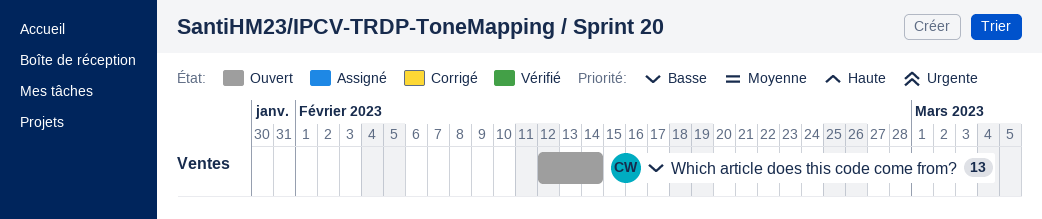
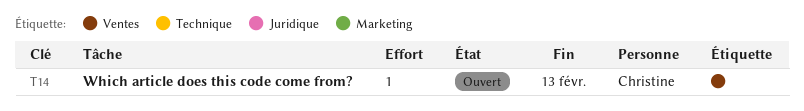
Which article does this code come from?, estimate: 13 -> 1
Which article does this code come from?, due: Feb 14 -> Feb 13

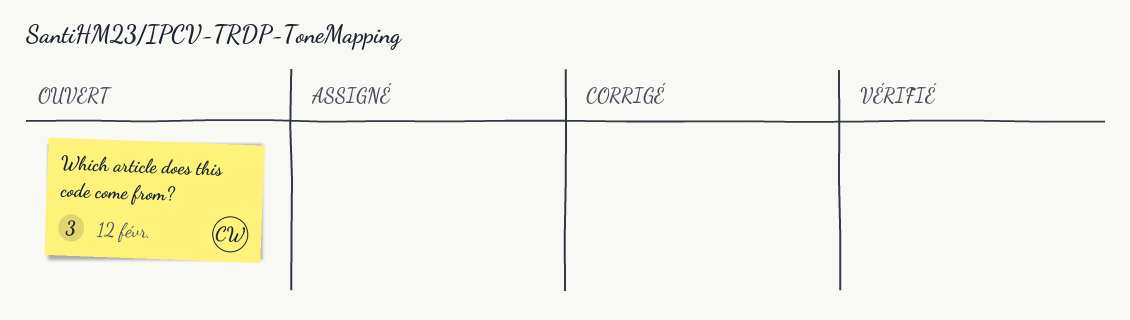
Which article does this code come from?, estimate: 1 -> 3
Which article does this code come from?, due: Feb 13 -> Feb 12

